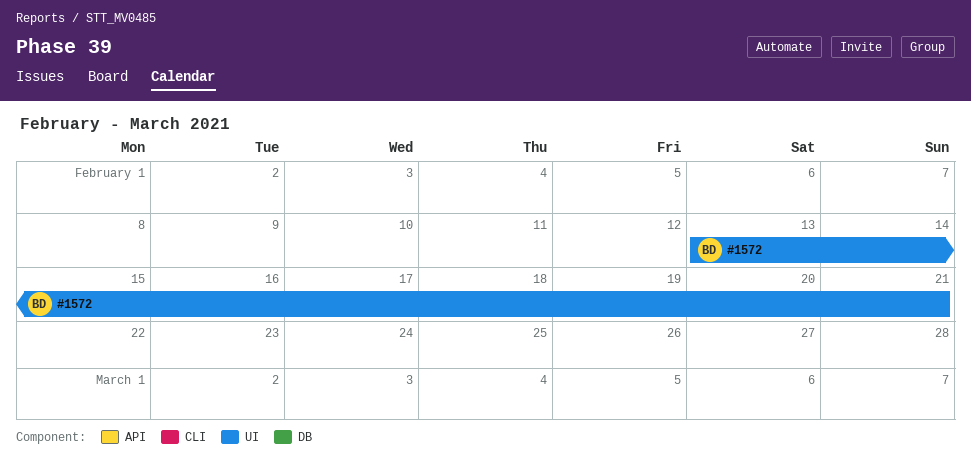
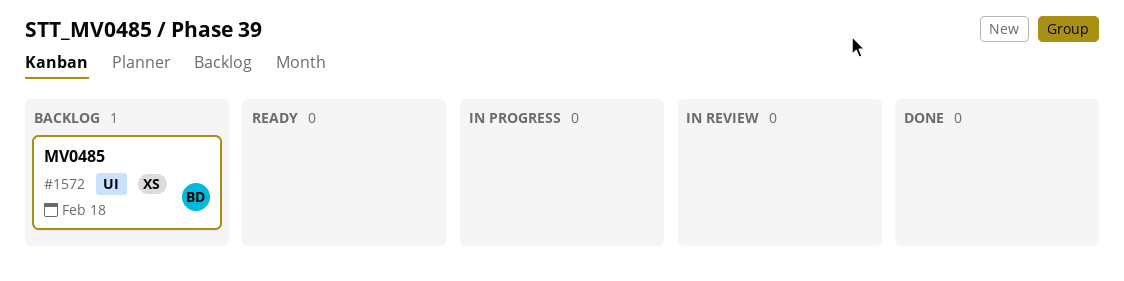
#1572, due: Feb 21 -> Feb 18

